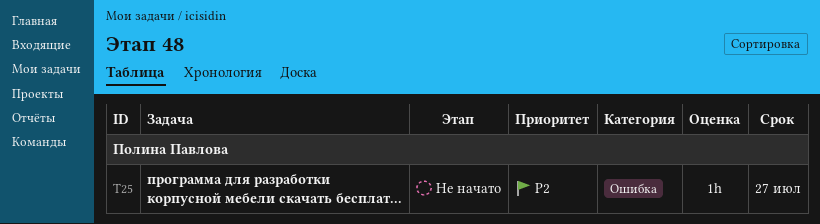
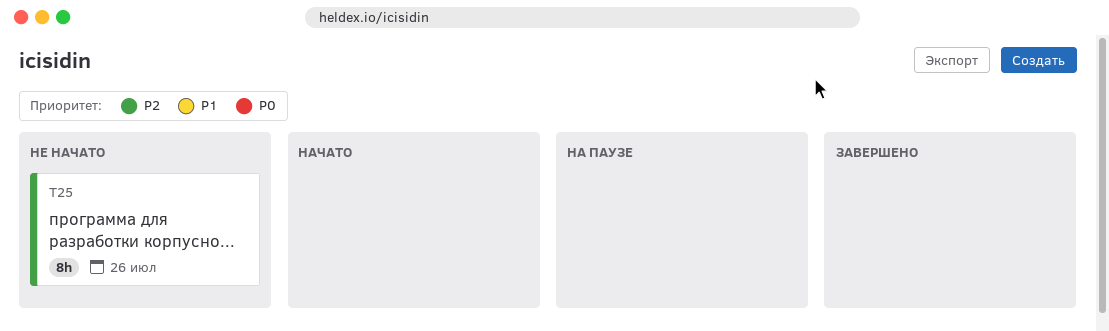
T25, estimate: 1h -> 8h
T25, due: Jul 27 -> Jul 26

